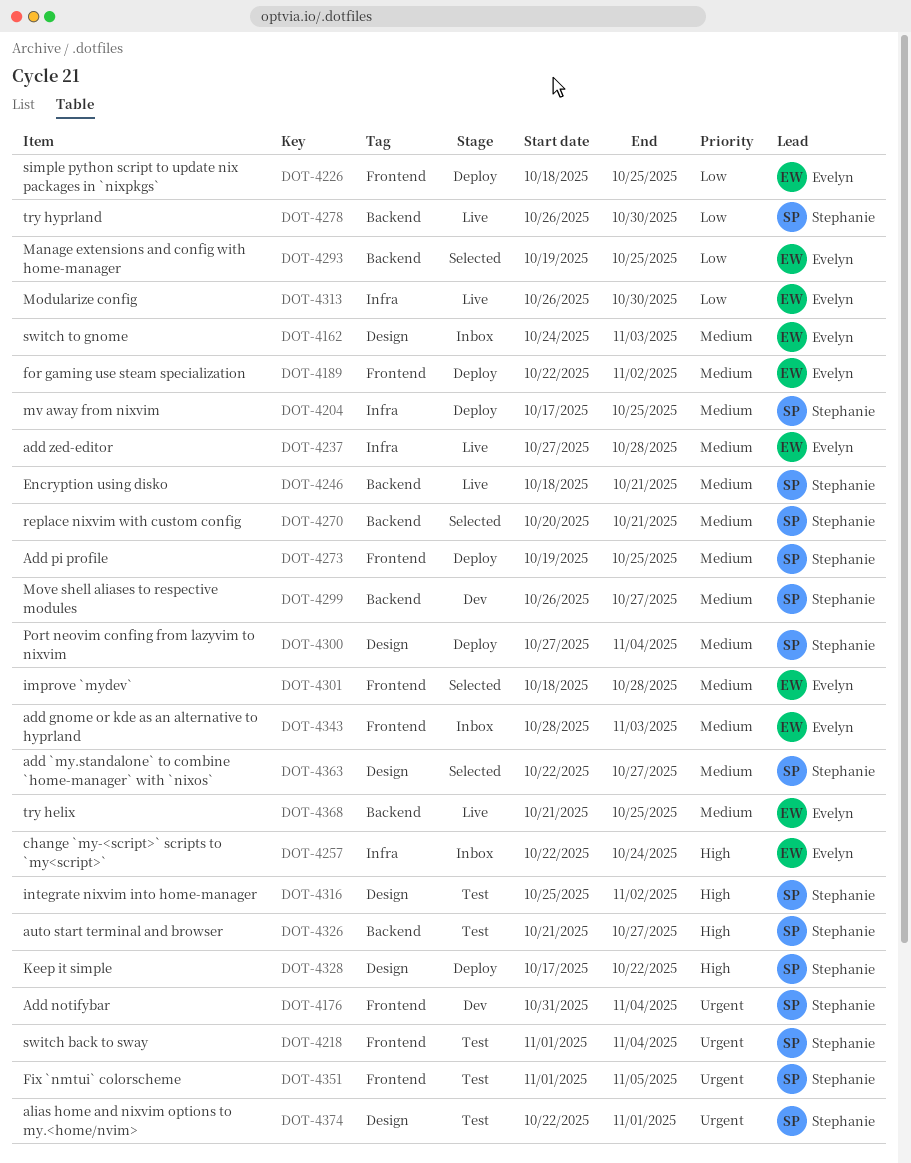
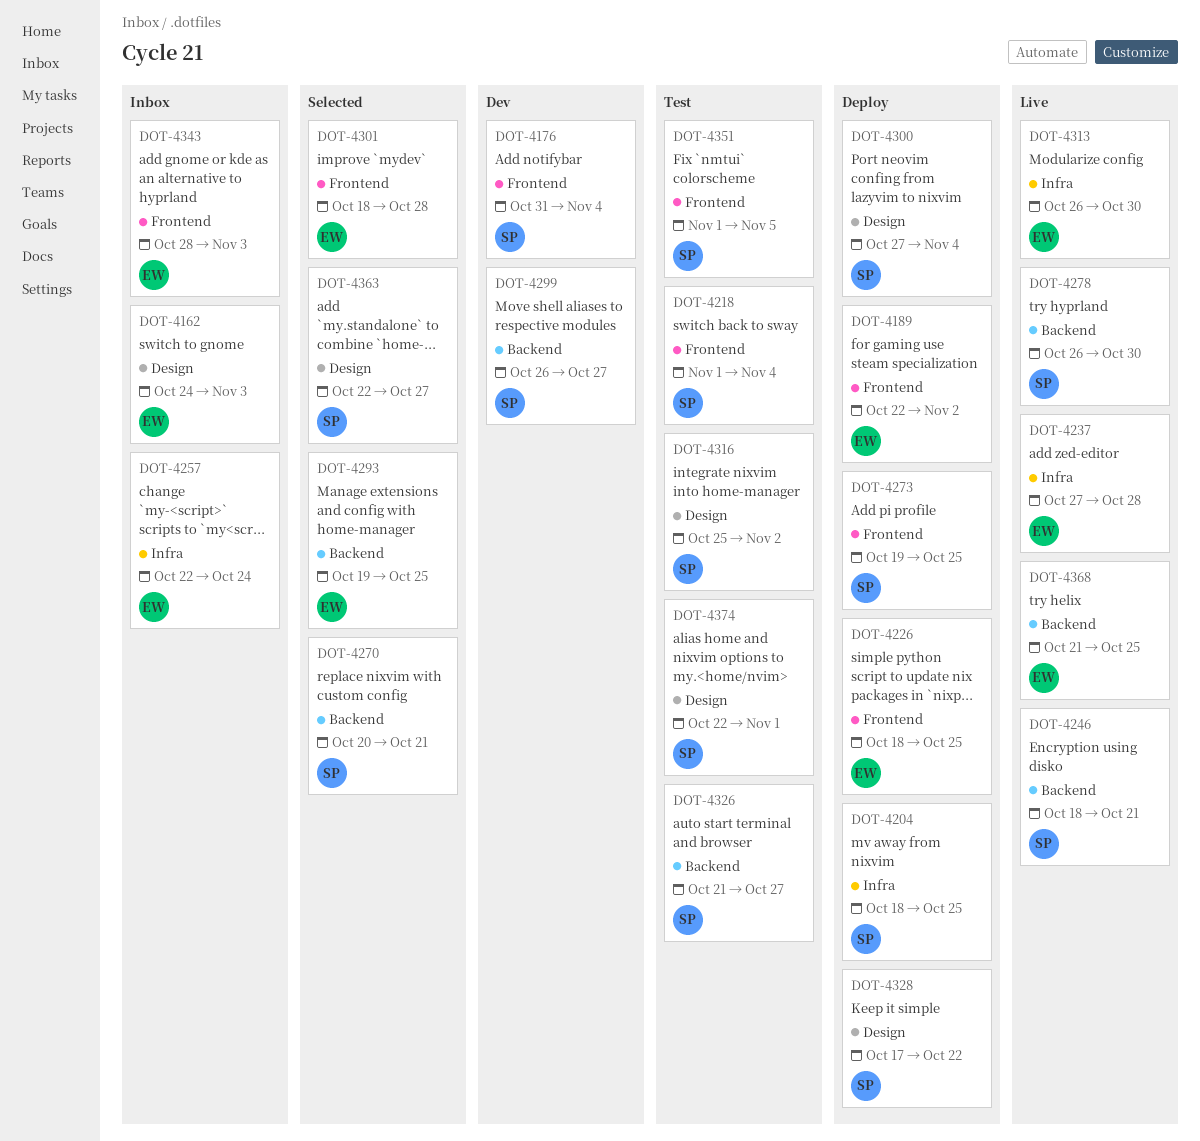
DOT-4204, start: Oct 17 -> Oct 18

